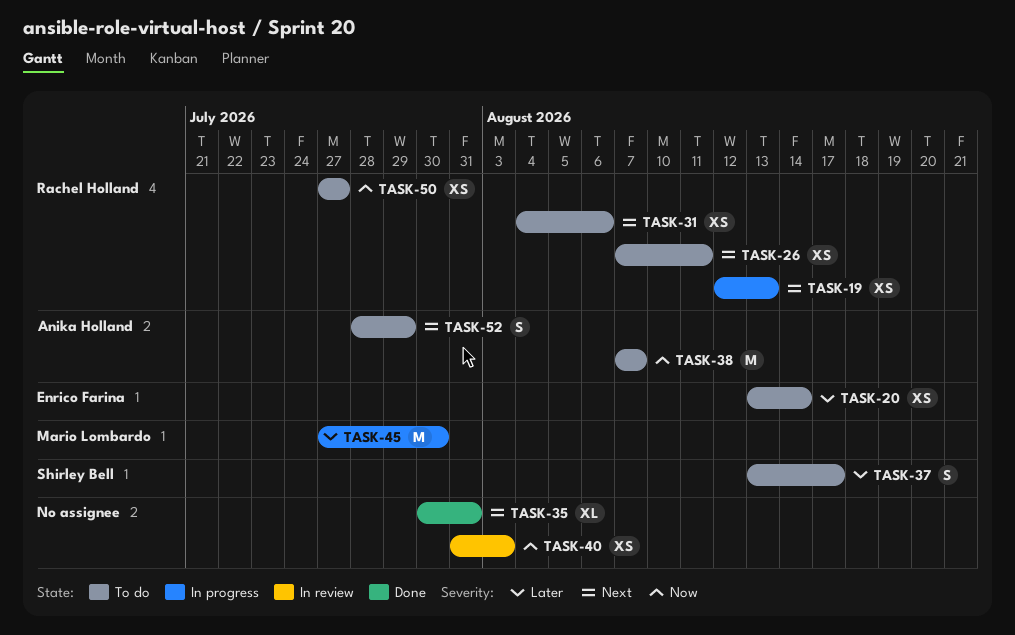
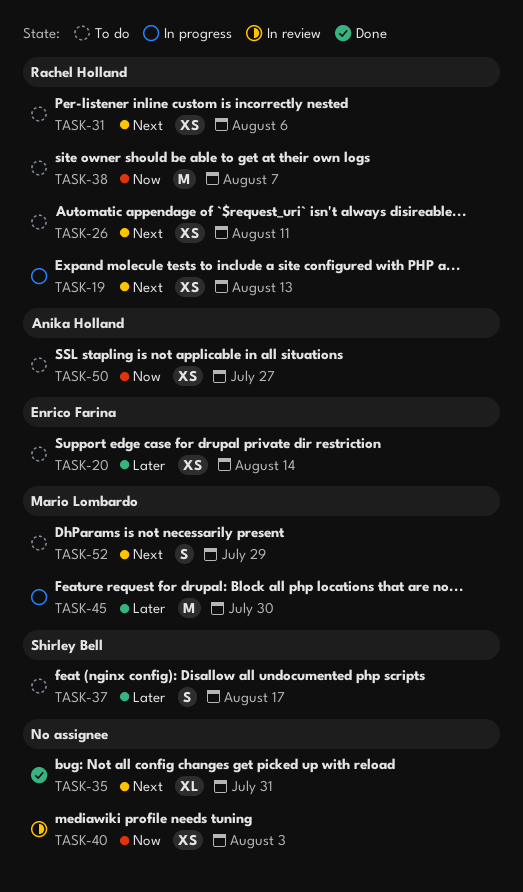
TASK-38, owner: Anika Holland -> Rachel Holland
TASK-50, owner: Rachel Holland -> Anika Holland
TASK-52, owner: Anika Holland -> Mario Lombardo

